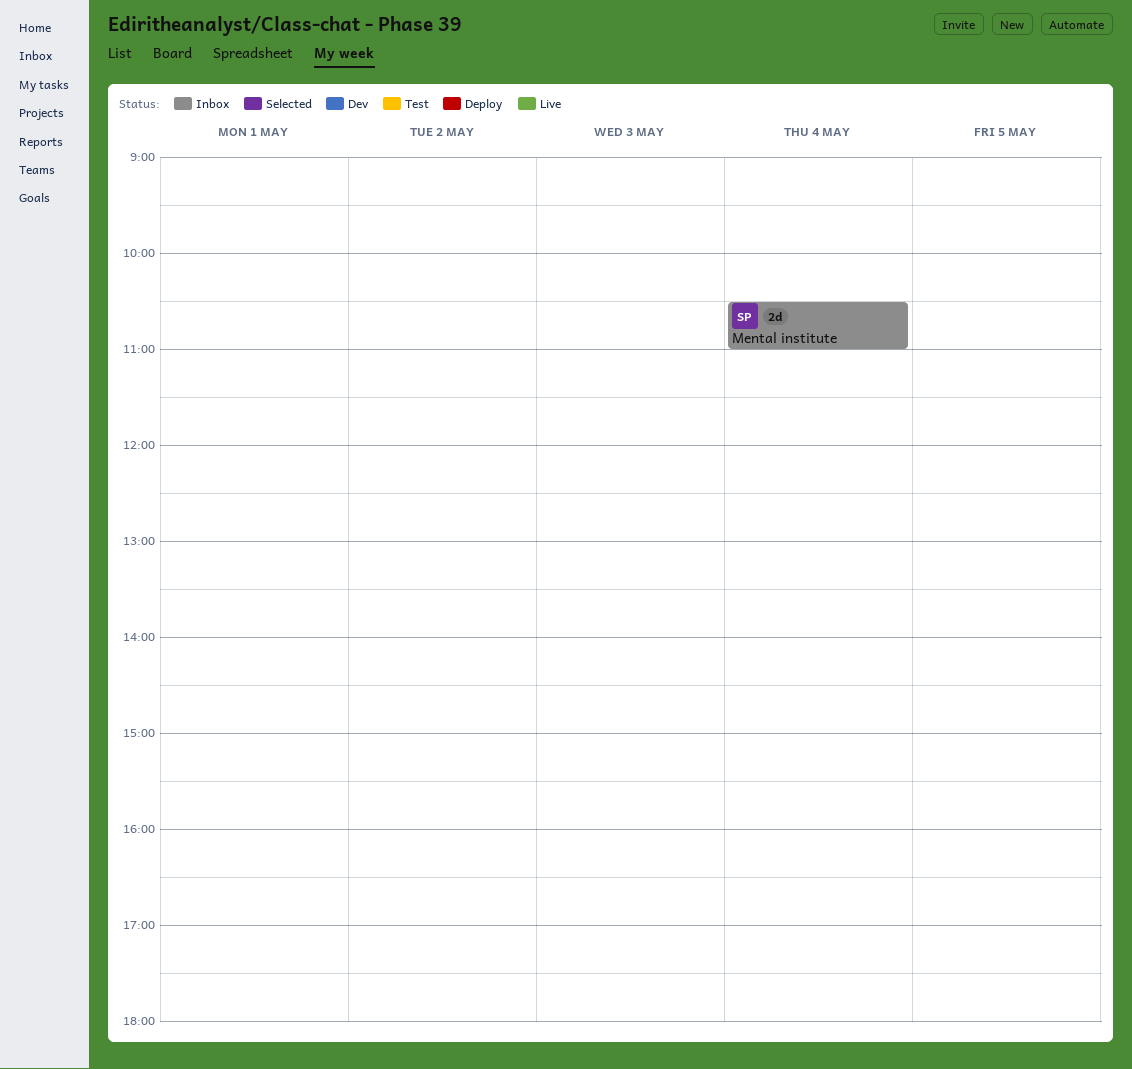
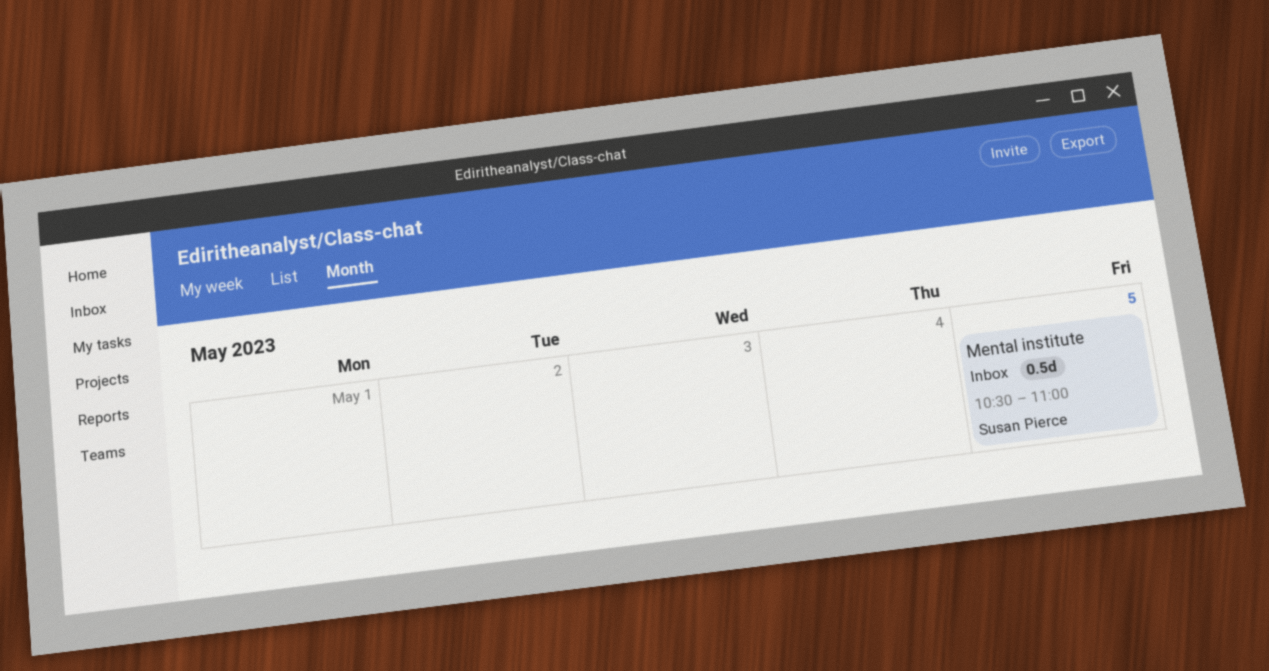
Mental institute, estimate: 2d -> 0.5d
Mental institute, day: May 4 -> May 5

